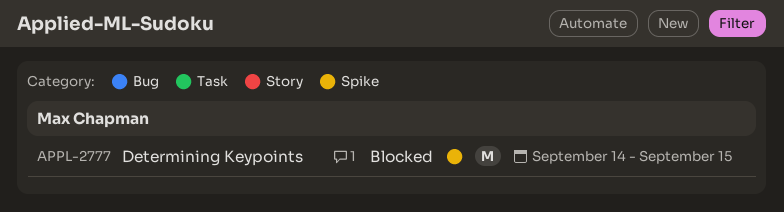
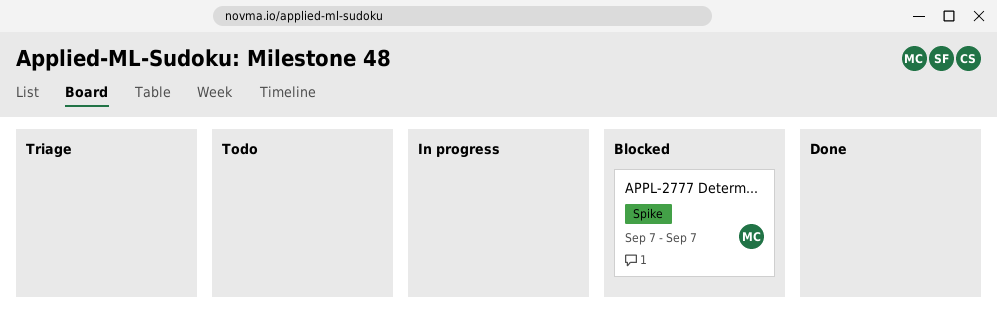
APPL-2777, start: Sep 14 -> Sep 7
APPL-2777, due: Sep 15 -> Sep 7

